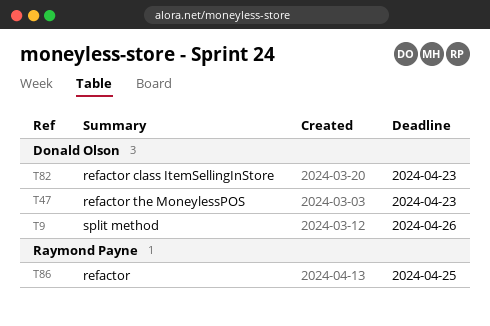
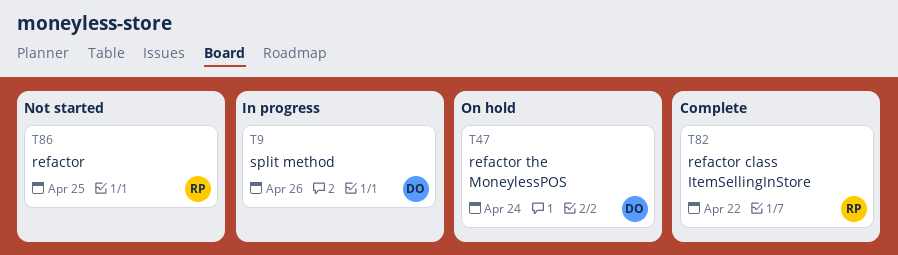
T47, due: Apr 23 -> Apr 24
T82, owner: Donald Olson -> Raymond Payne
T82, due: Apr 23 -> Apr 22

